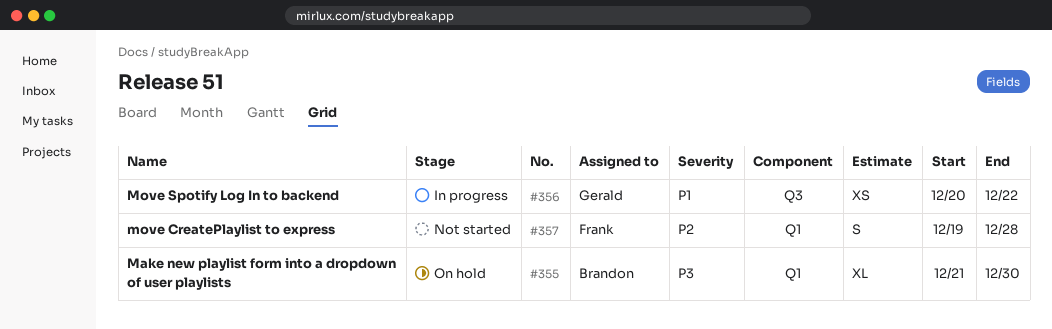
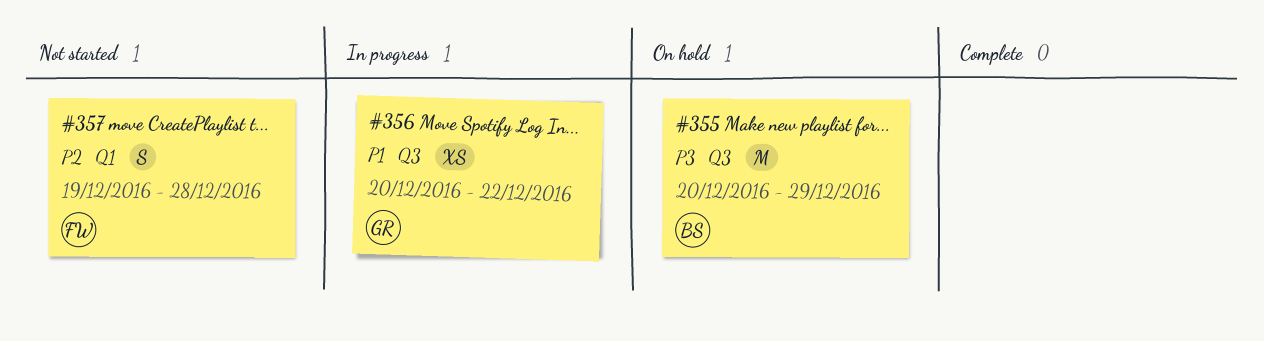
#355, label: Q1 -> Q3
#355, estimate: XL -> M
#355, start: Dec 21 -> Dec 20
#355, due: Dec 30 -> Dec 29

